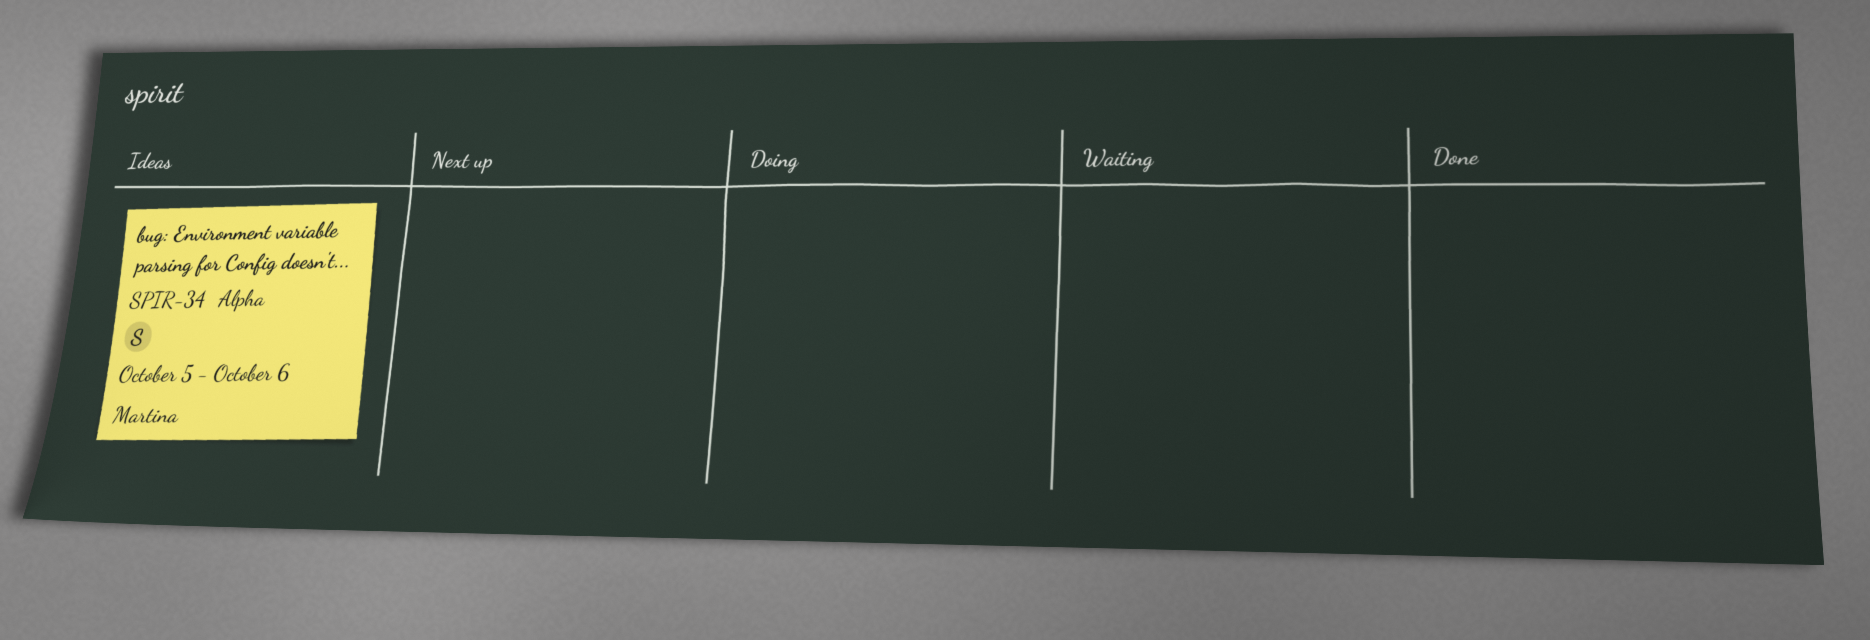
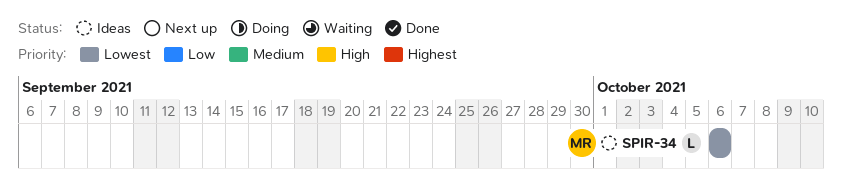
SPIR-34, estimate: S -> L
SPIR-34, start: Oct 5 -> Oct 6

